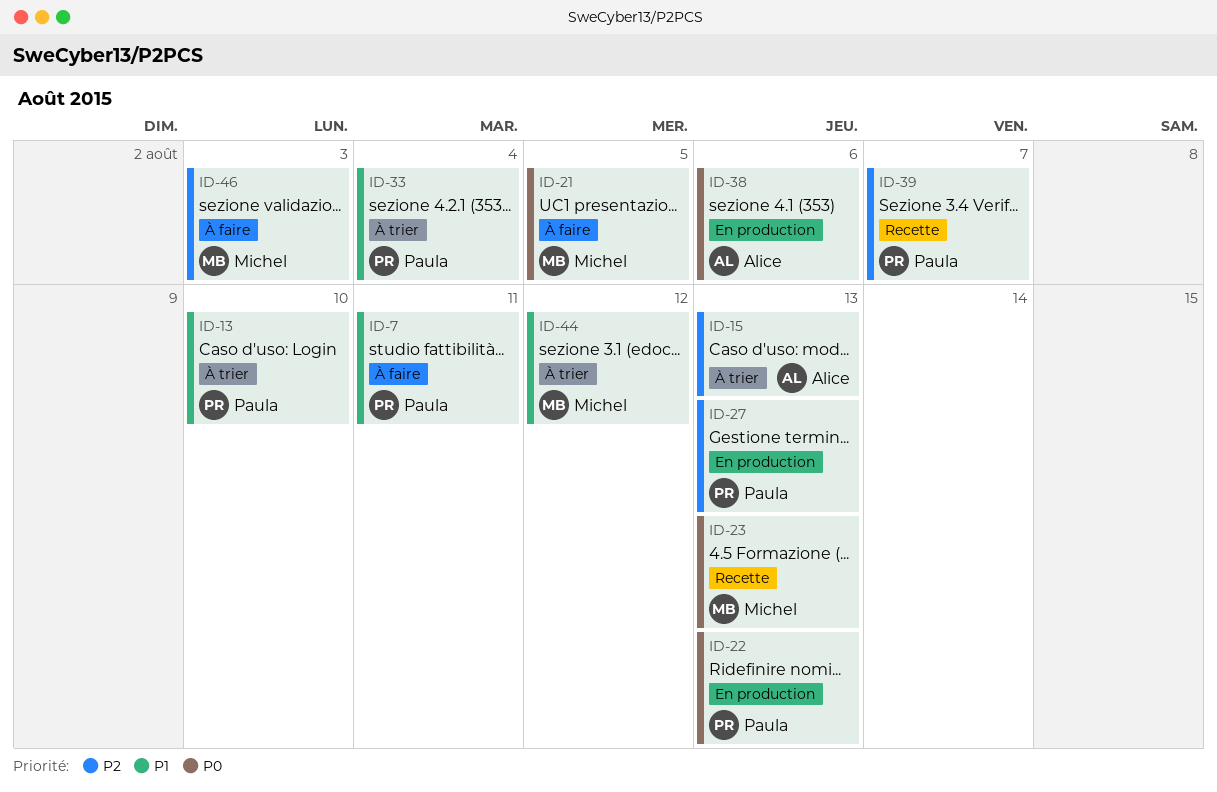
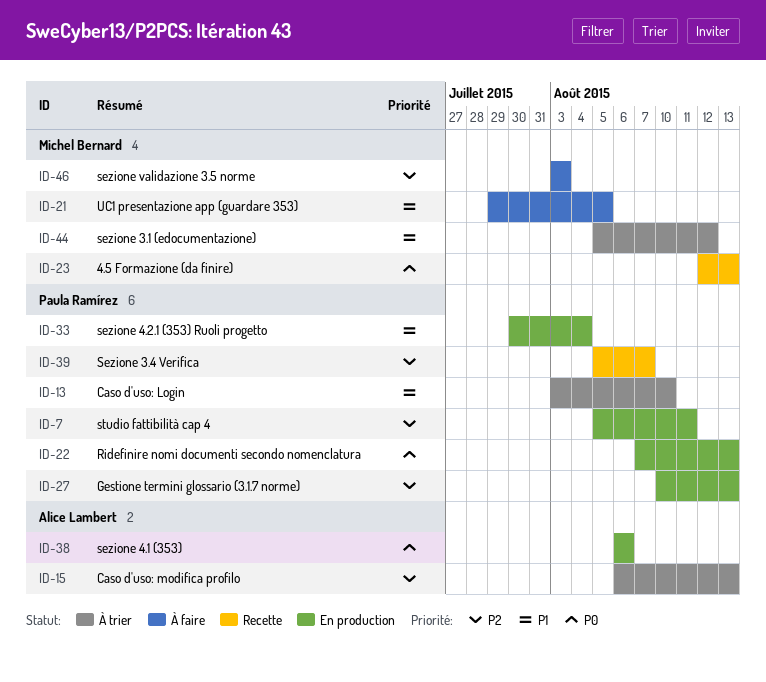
ID-7, status: À faire -> En production
ID-7, priority: P1 -> P2
ID-21, priority: P0 -> P1
ID-33, status: À trier -> En production

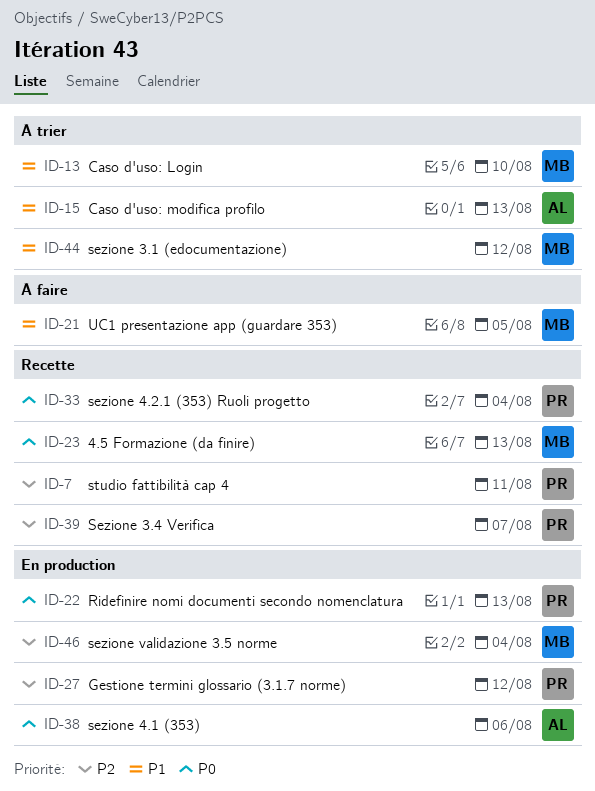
ID-7, status: En production -> Recette
ID-13, owner: Paula Ramírez -> Michel Bernard
ID-15, priority: P2 -> P1
ID-27, due: Aug 13 -> Aug 12
ID-33, status: En production -> Recette
ID-33, priority: P1 -> P0
ID-46, status: À faire -> En production
ID-46, due: Aug 3 -> Aug 4

